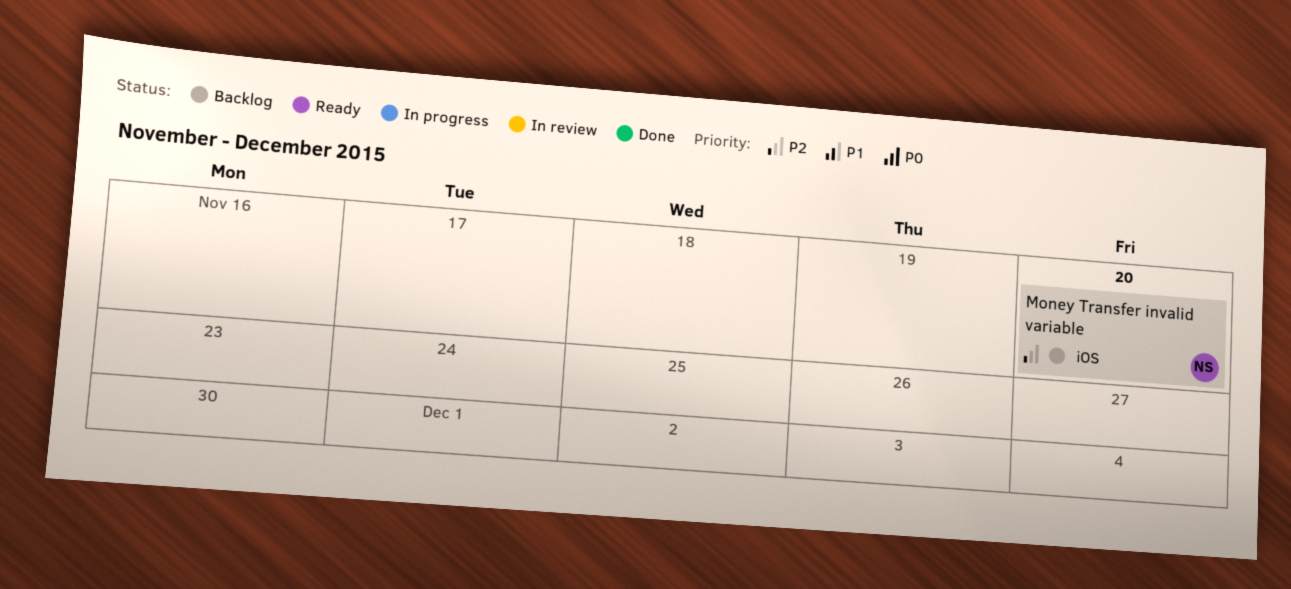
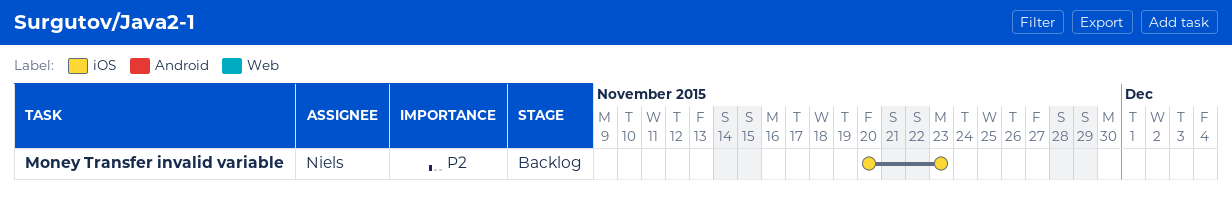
Money Transfer invalid variable, due: Nov 20 -> Nov 23

